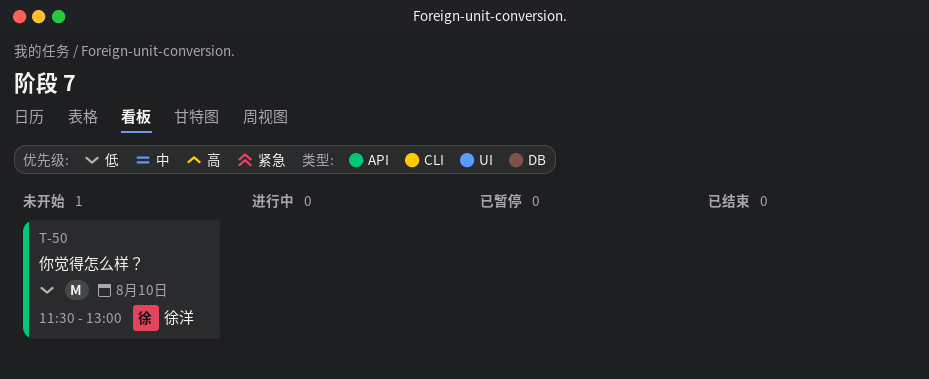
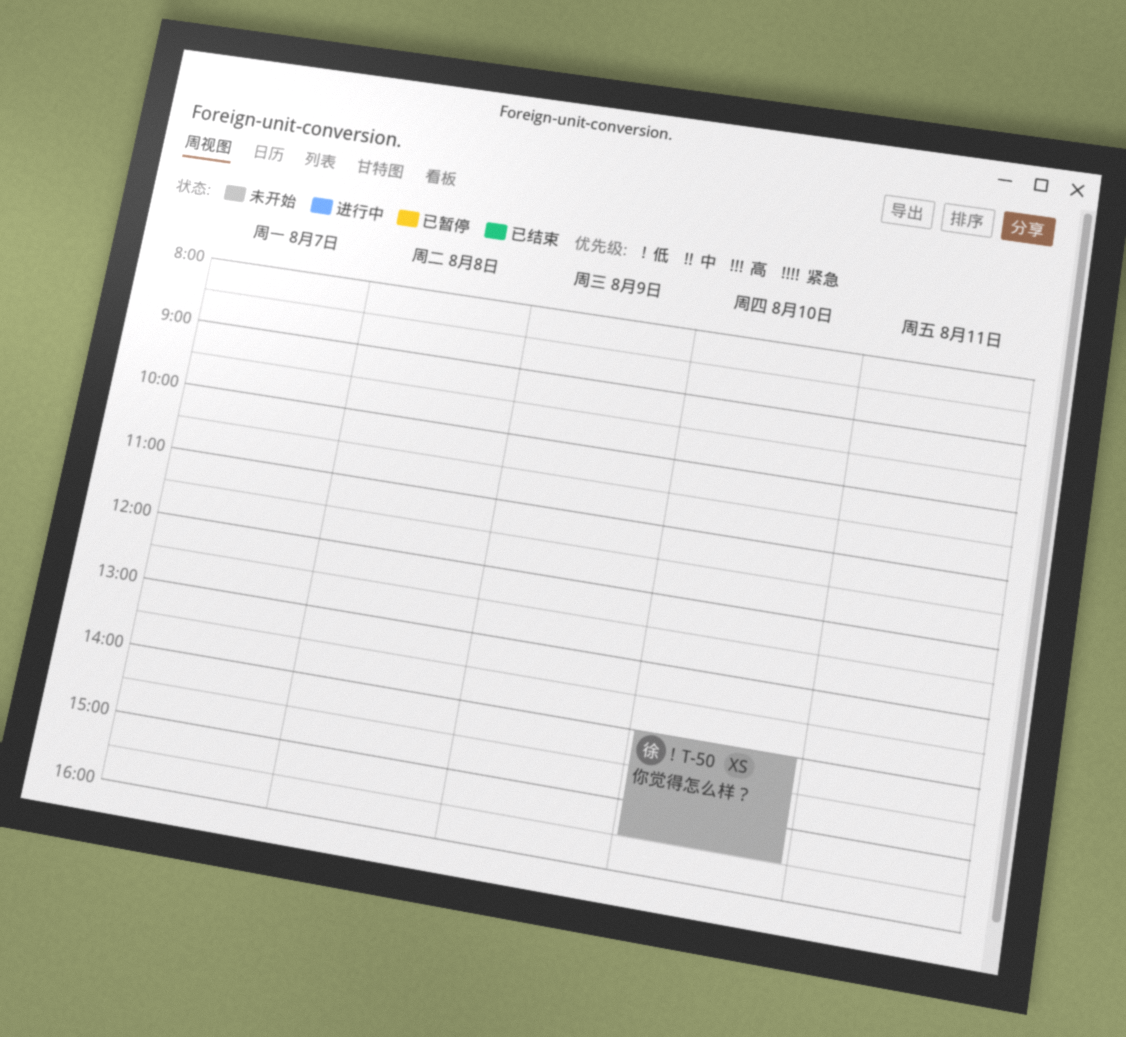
T-50, estimate: M -> XS
T-50, begins: 11:30 -> 14:00
T-50, ends: 13:00 -> 15:30

